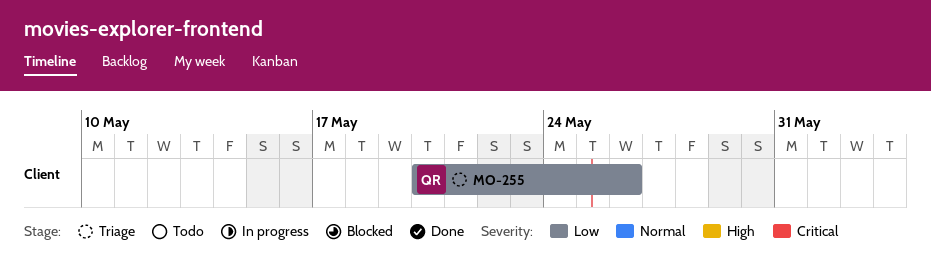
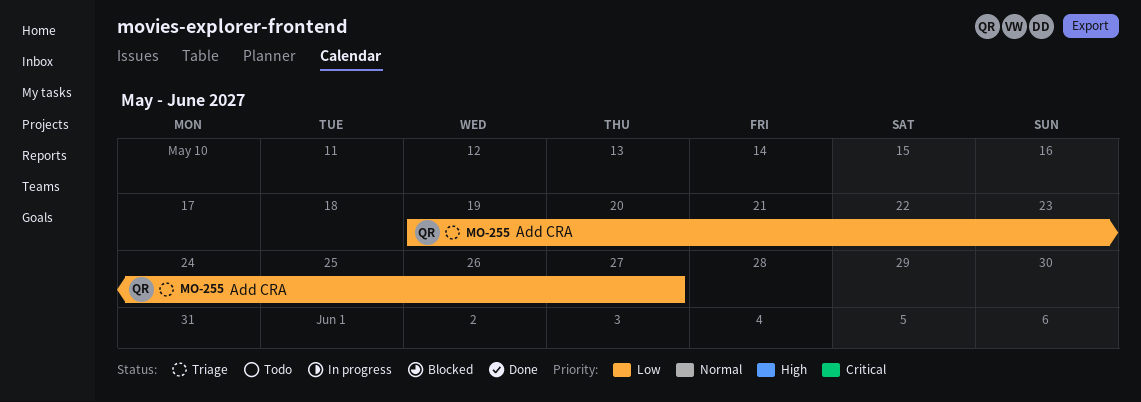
MO-255, start: May 20 -> May 19
MO-255, due: May 26 -> May 27

